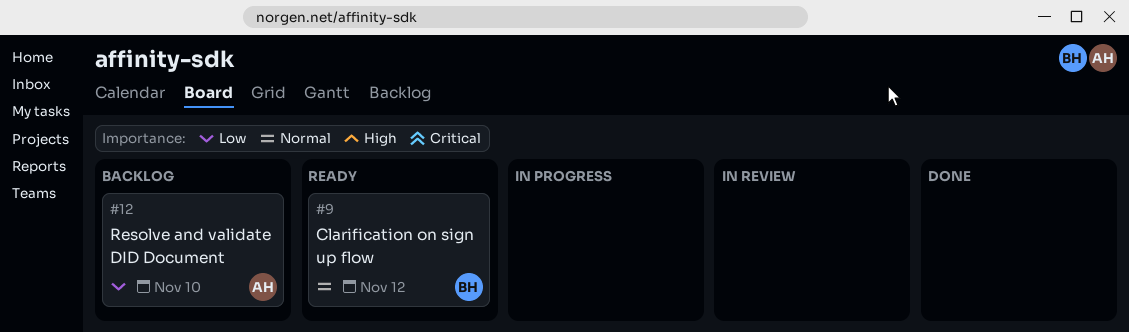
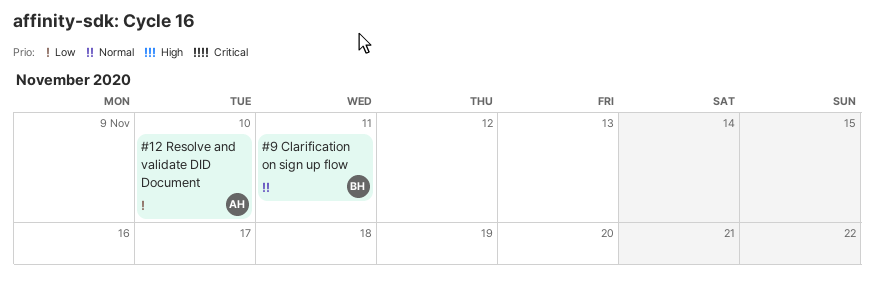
#9, due: Nov 12 -> Nov 11

